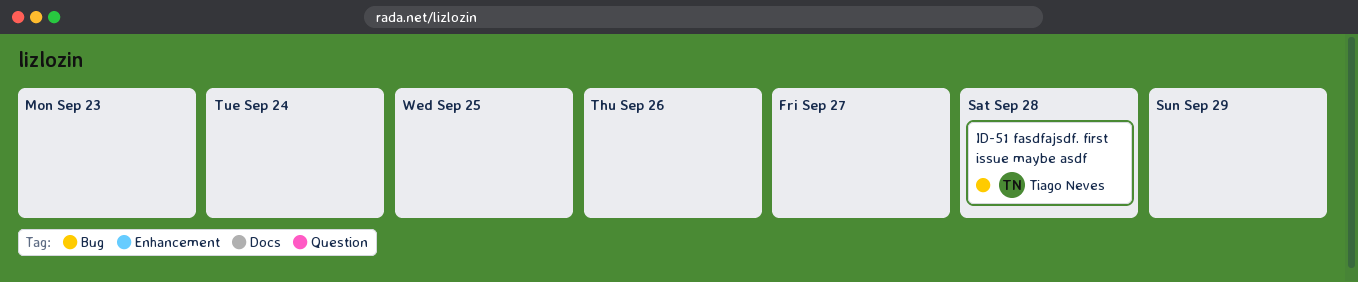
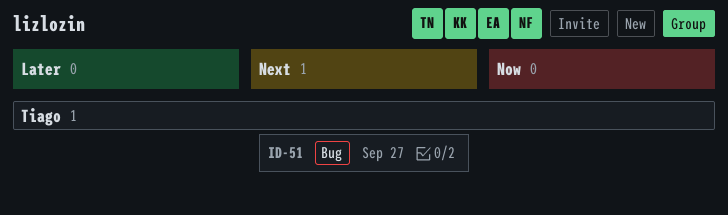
ID-51, due: Sep 28 -> Sep 27

